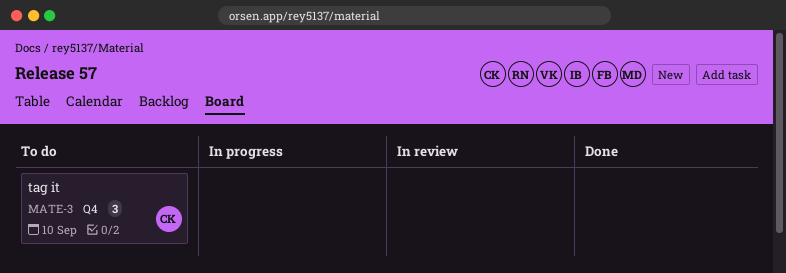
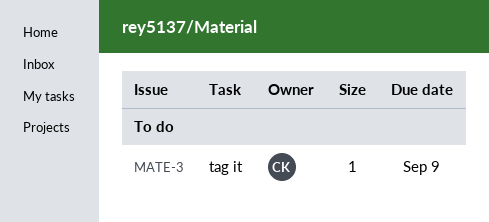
MATE-3, estimate: 3 -> 1
MATE-3, due: Sep 10 -> Sep 9

